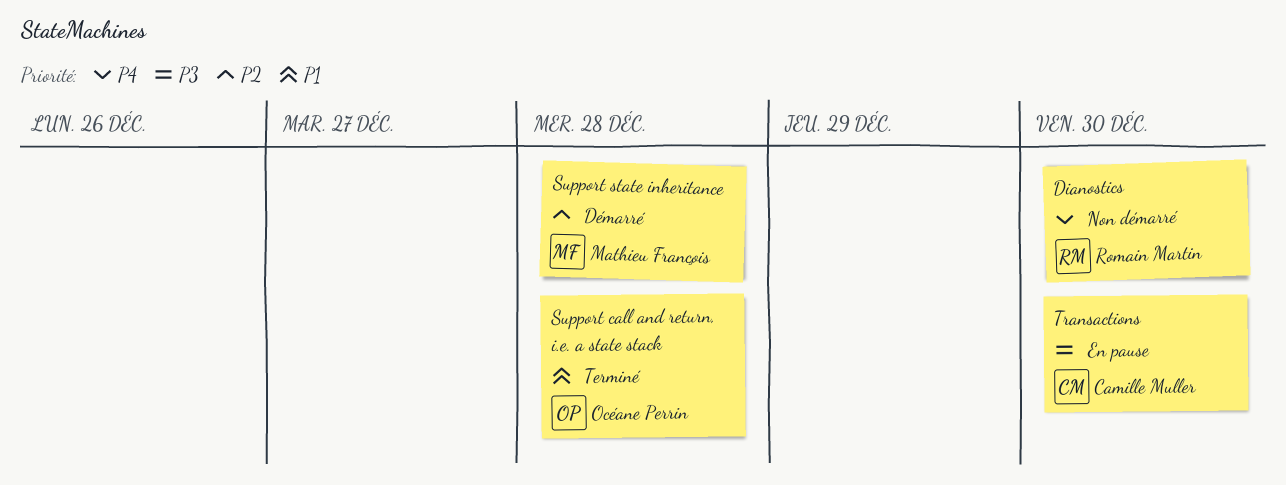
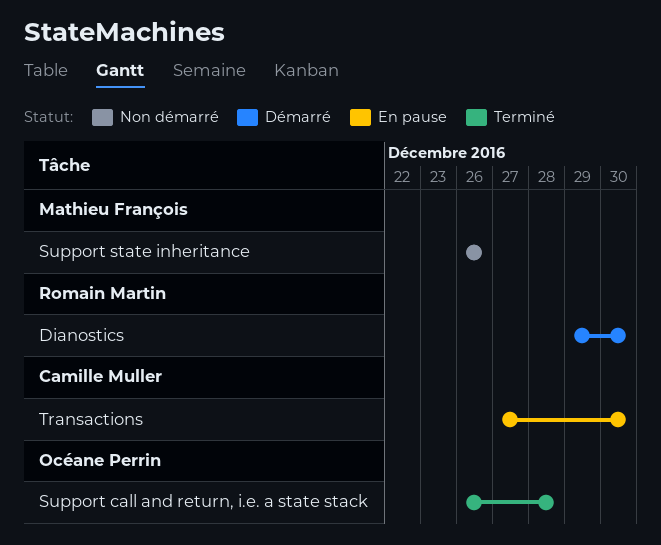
Dianostics, status: Non démarré -> Démarré
Support state inheritance, status: Démarré -> Non démarré
Support state inheritance, due: Dec 28 -> Dec 26

